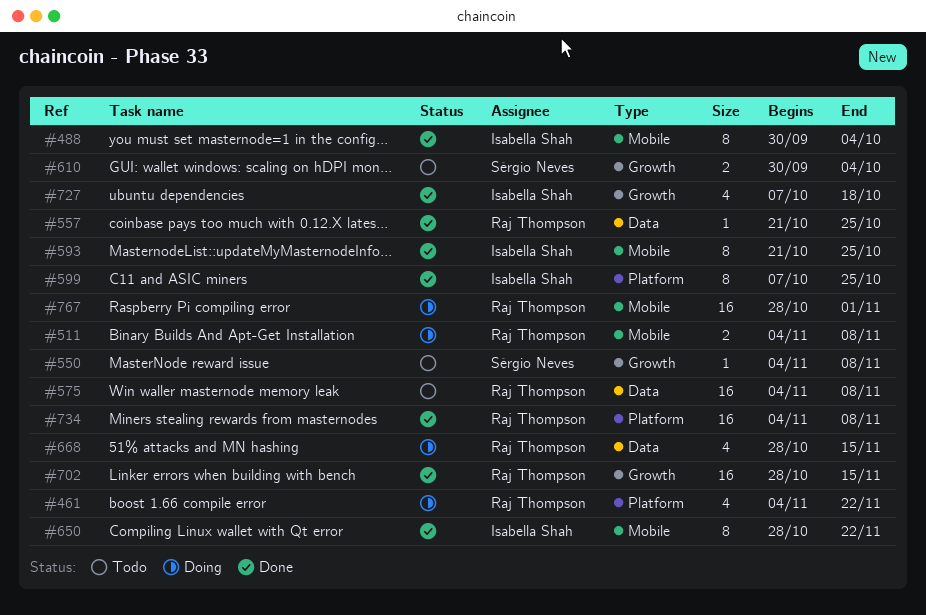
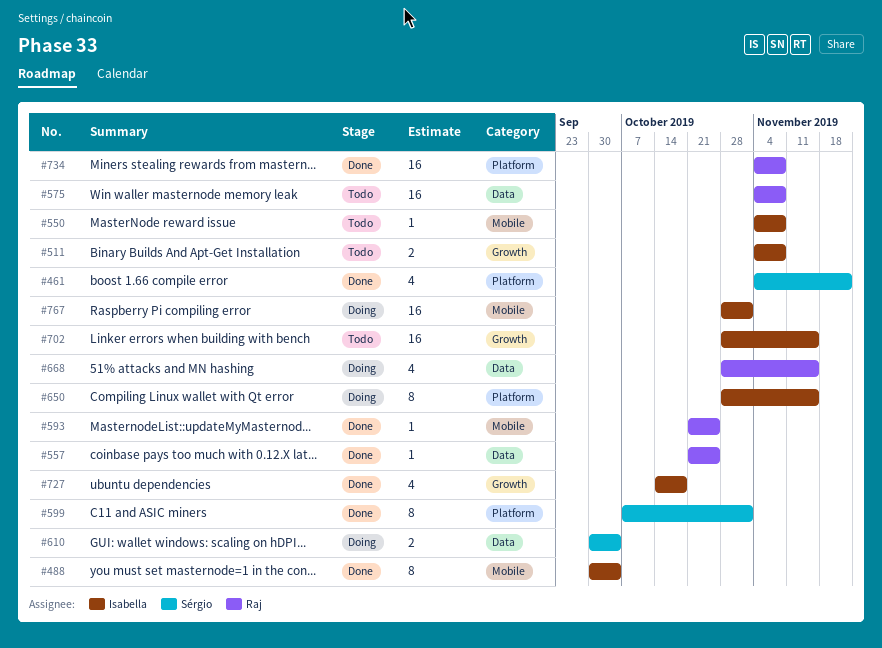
#461, status: Doing -> Done
#461, owner: Raj Thompson -> Sérgio Neves
#511, status: Doing -> Todo
#511, owner: Raj Thompson -> Isabella Shah
#511, label: Mobile -> Growth
#550, owner: Sérgio Neves -> Isabella Shah
#550, label: Growth -> Mobile
#593, owner: Isabella Shah -> Raj Thompson
#593, estimate: 8 -> 1
#599, owner: Isabella Shah -> Sérgio Neves
#599, due: Oct 25 -> Nov 1
#610, status: Todo -> Doing
#610, label: Growth -> Data
#650, status: Done -> Doing
#650, label: Mobile -> Platform
#650, due: Nov 22 -> Nov 15
#702, status: Done -> Todo
#702, owner: Raj Thompson -> Isabella Shah
#727, start: Oct 7 -> Oct 14
#767, owner: Raj Thompson -> Isabella Shah

